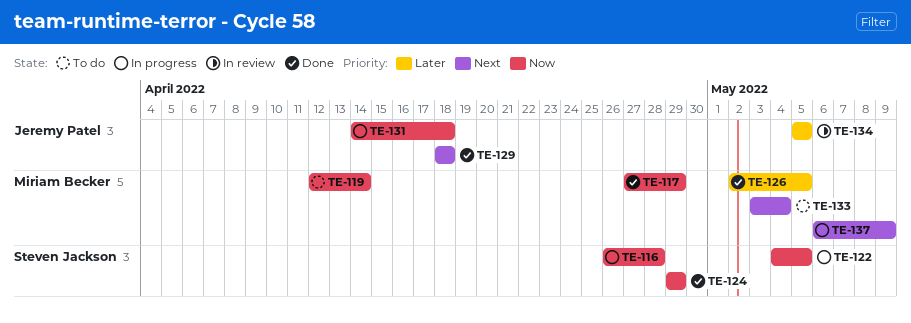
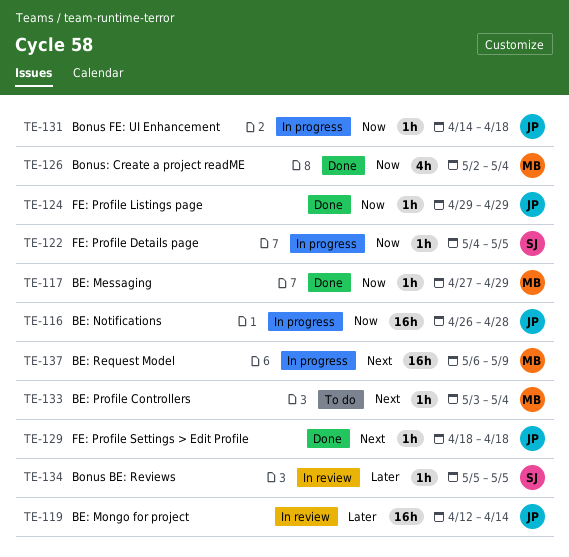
TE-116, owner: Steven Jackson -> Jeremy Patel
TE-119, status: To do -> In review
TE-119, owner: Miriam Becker -> Jeremy Patel
TE-119, priority: Now -> Later
TE-124, owner: Steven Jackson -> Jeremy Patel
TE-126, priority: Later -> Now
TE-126, due: May 5 -> May 4
TE-134, owner: Jeremy Patel -> Steven Jackson

